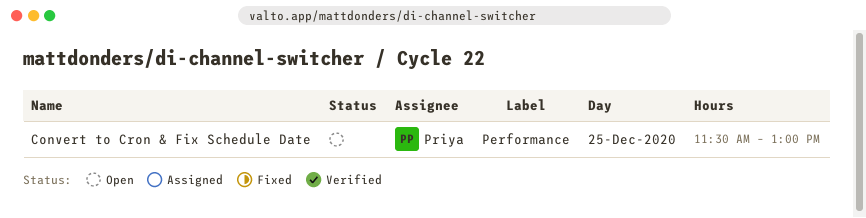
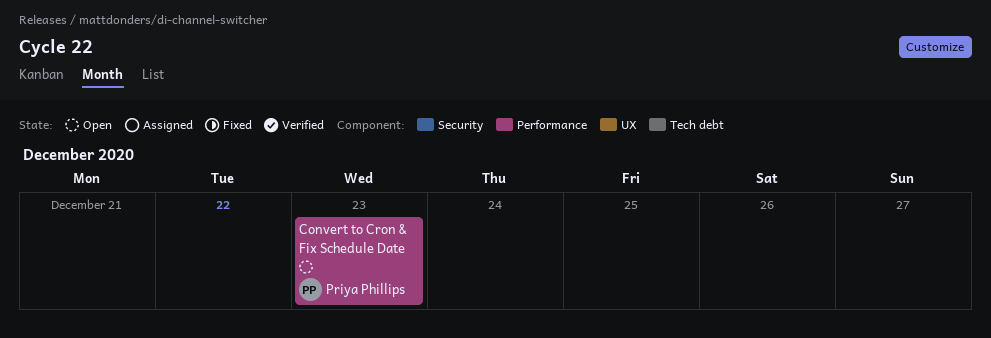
Convert to Cron & Fix Schedule Date, day: Dec 25 -> Dec 23

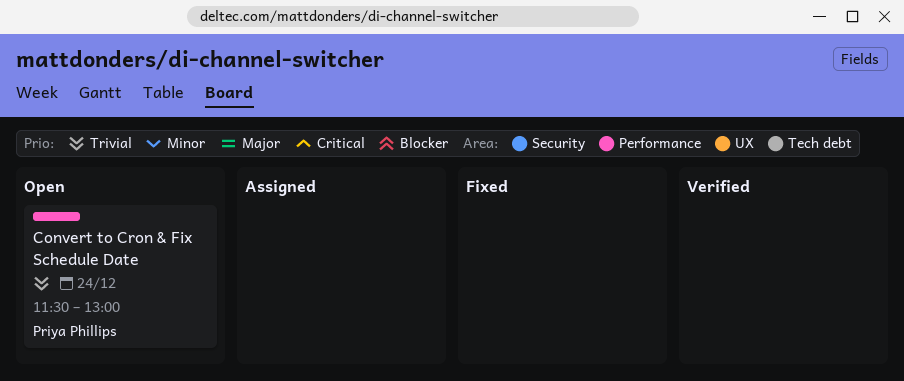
Convert to Cron & Fix Schedule Date, day: Dec 23 -> Dec 24

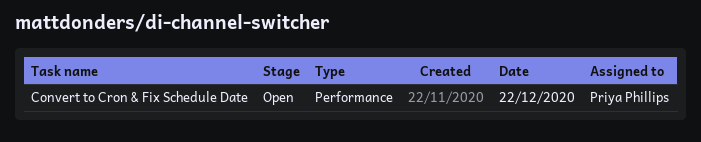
Convert to Cron & Fix Schedule Date, day: Dec 24 -> Dec 22

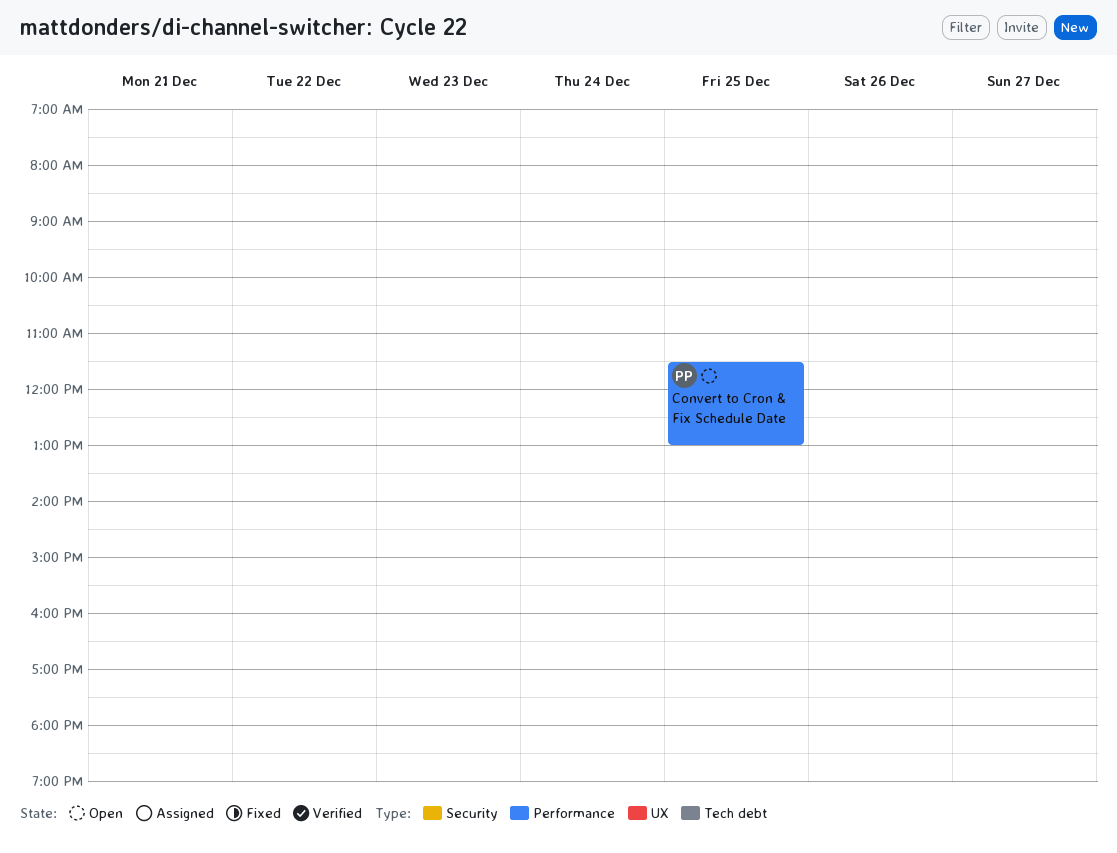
Convert to Cron & Fix Schedule Date, day: Dec 22 -> Dec 25

